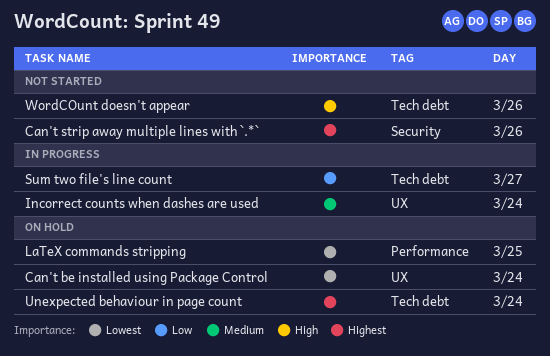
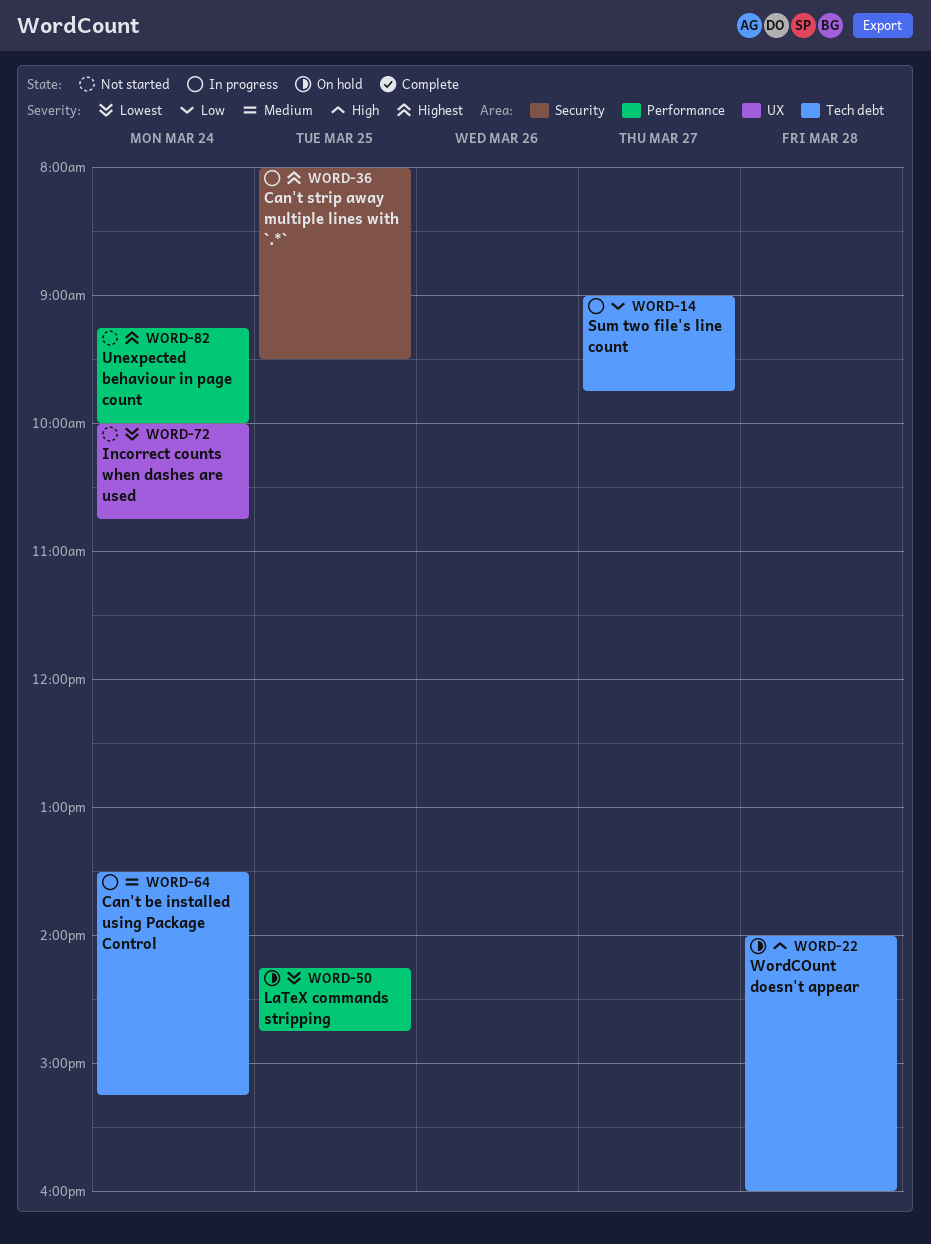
Can't be installed using Package Control, status: On hold -> In progress
Can't be installed using Package Control, priority: Lowest -> Medium
Can't be installed using Package Control, label: UX -> Tech debt
Can't strip away multiple lines with `.*`, status: Not started -> In progress
Can't strip away multiple lines with `.*`, day: Mar 26 -> Mar 25
Incorrect counts when dashes are used, status: In progress -> Not started
Incorrect counts when dashes are used, priority: Medium -> Lowest
Unexpected behaviour in page count, status: On hold -> Not started
Unexpected behaviour in page count, label: Tech debt -> Performance
WordCOunt doesn't appear, status: Not started -> On hold
WordCOunt doesn't appear, day: Mar 26 -> Mar 28

